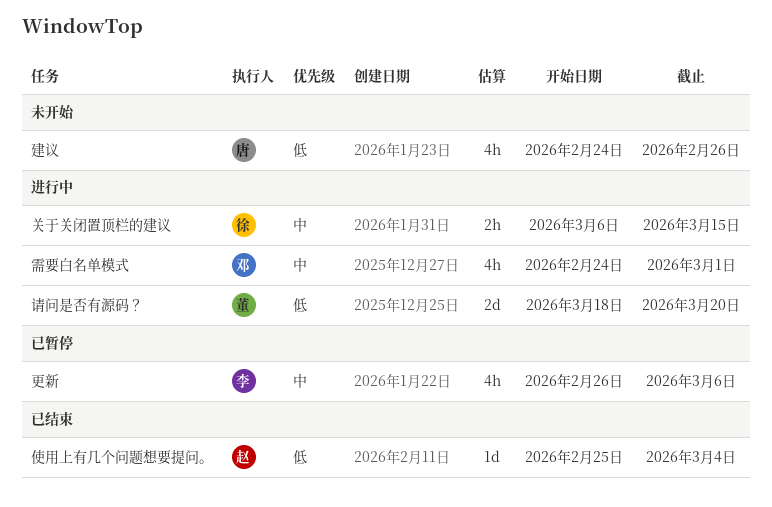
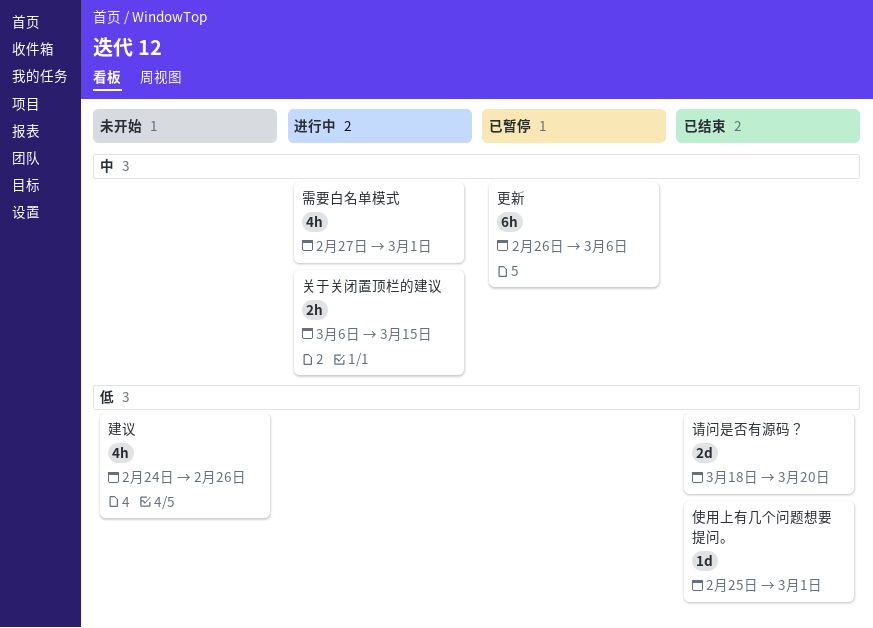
使用上有几个问题想要提问。, due: Mar 4 -> Mar 1
更新, estimate: 4h -> 6h
请问是否有源码？, status: 进行中 -> 已结束
需要白名单模式, start: Feb 24 -> Feb 27

